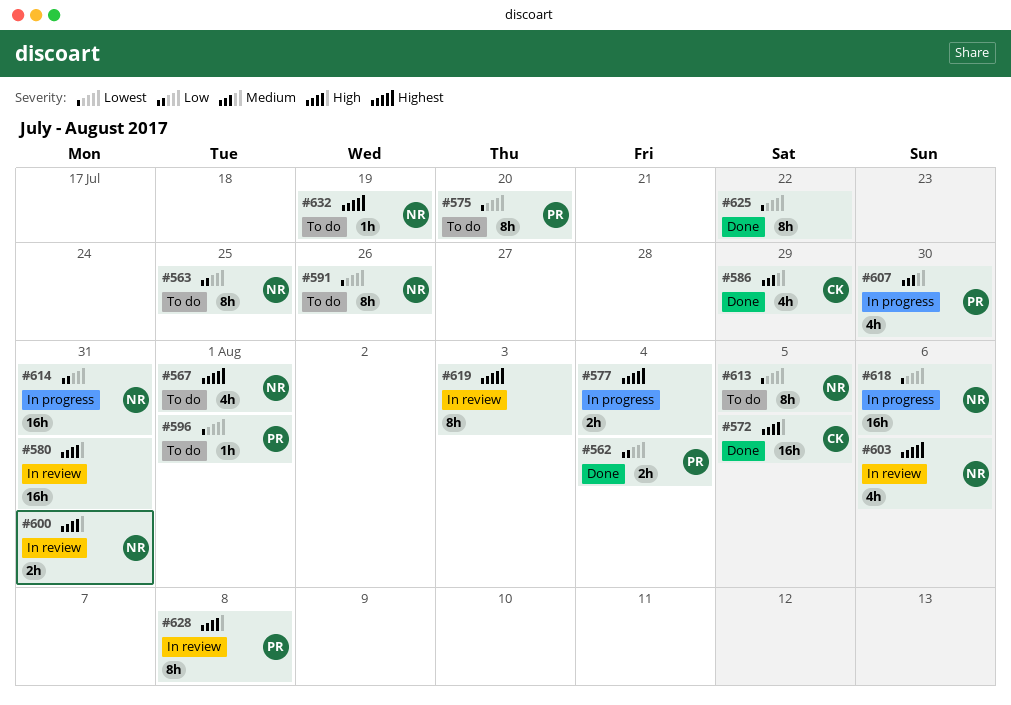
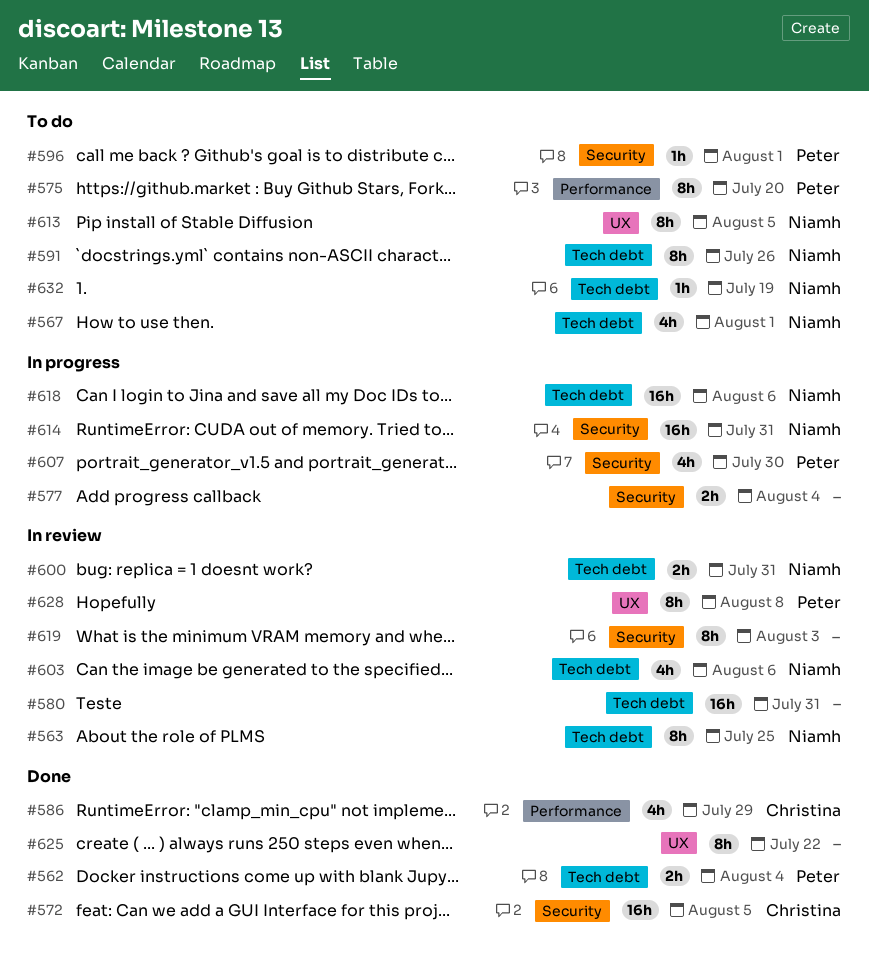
#563, status: To do -> In review

